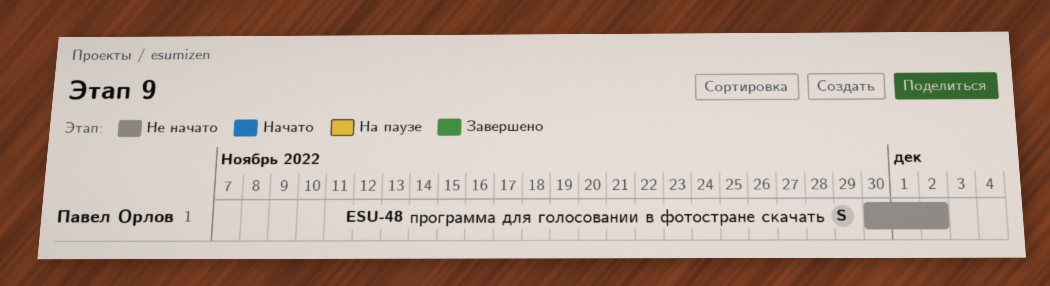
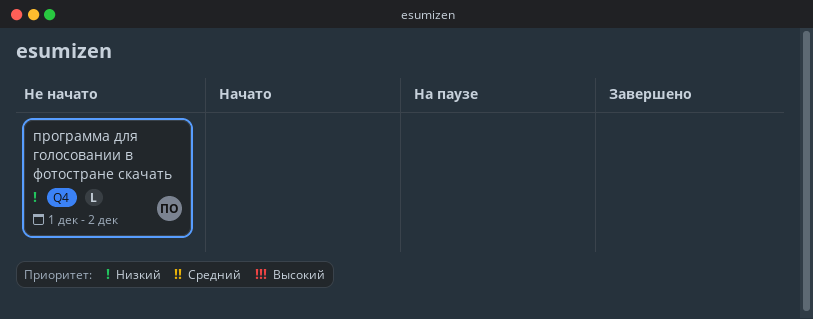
программа для голосовании в фотостране скачать, estimate: S -> L
программа для голосовании в фотостране скачать, start: Nov 30 -> Dec 1

